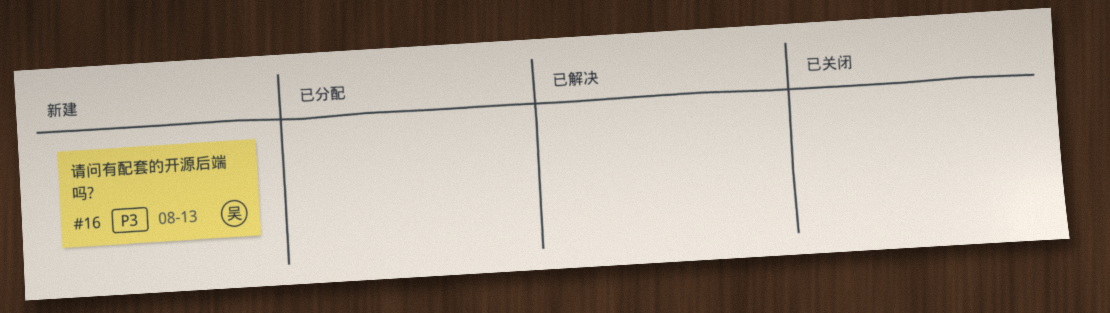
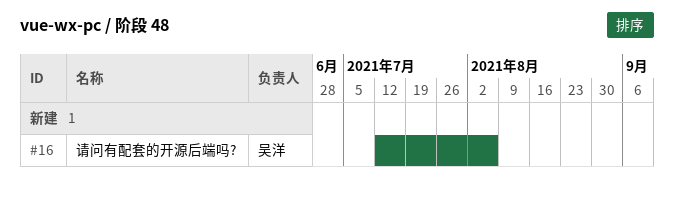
#16, due: Aug 13 -> Aug 6

